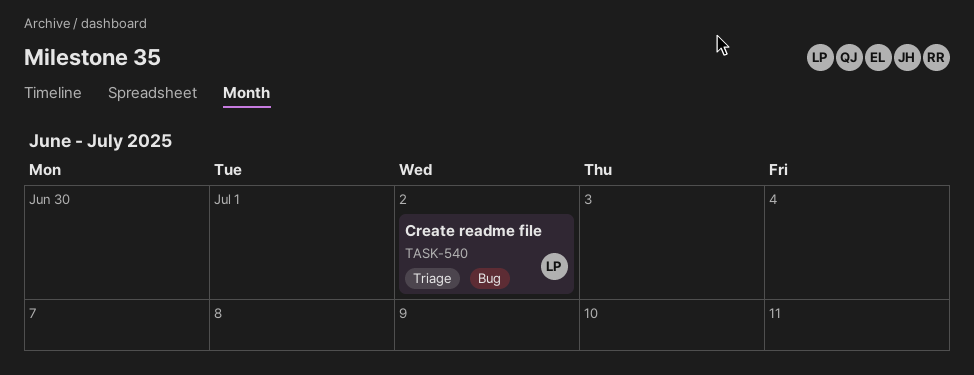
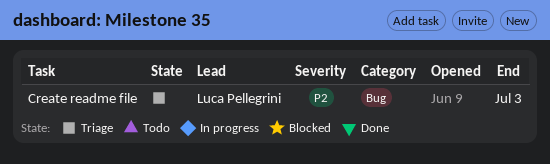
Create readme file, due: Jul 2 -> Jul 3

